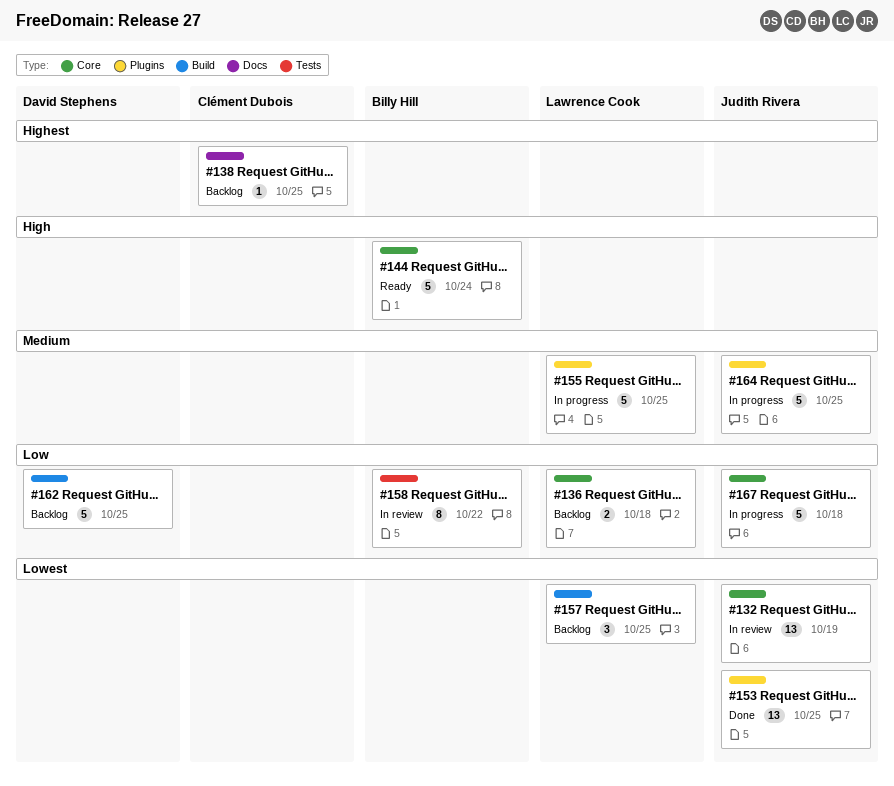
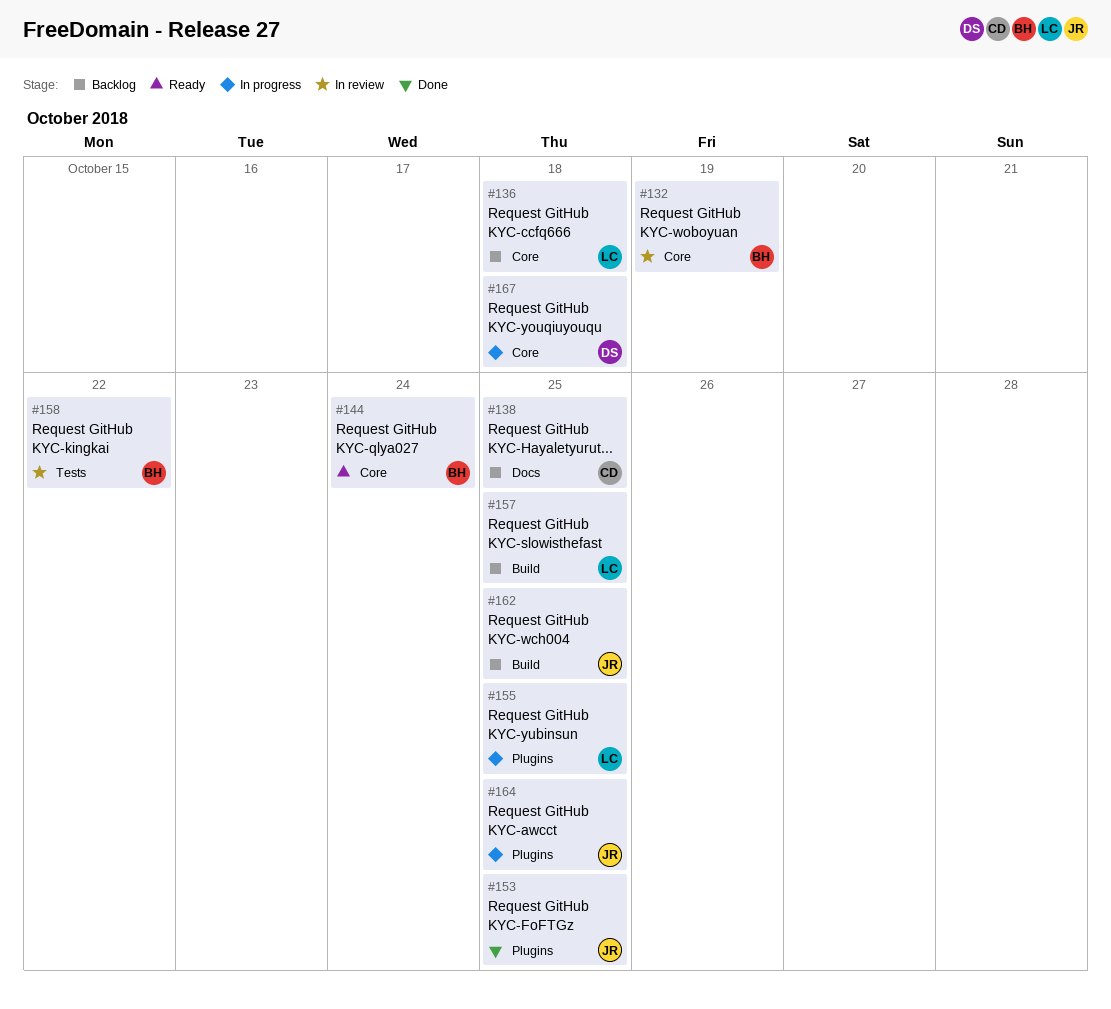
#132, owner: Judith Rivera -> Billy Hill
#162, owner: David Stephens -> Judith Rivera
#167, owner: Judith Rivera -> David Stephens

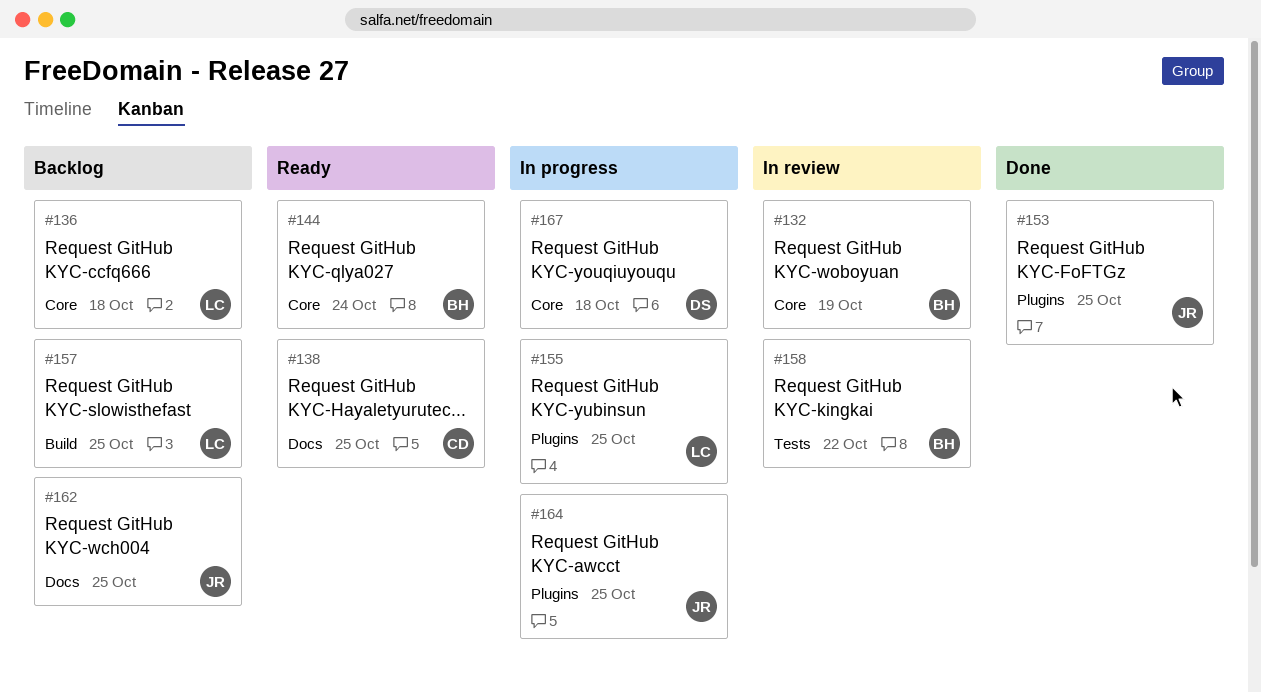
#138, status: Backlog -> Ready
#162, label: Build -> Docs

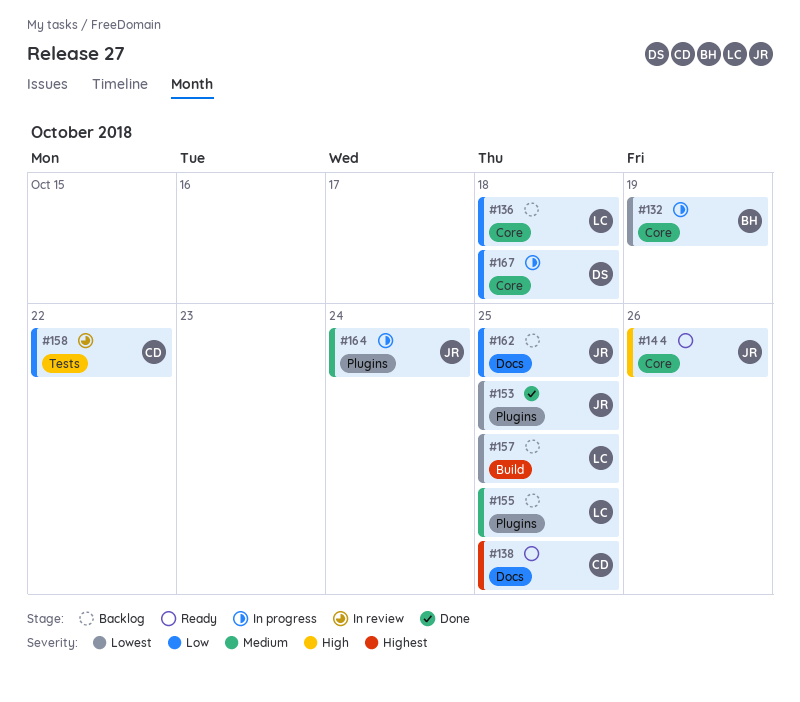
#132, status: In review -> In progress
#144, owner: BH -> JR
#144, due: Oct 24 -> Oct 26
#155, status: In progress -> Backlog
#158, owner: BH -> CD
#164, due: Oct 25 -> Oct 24

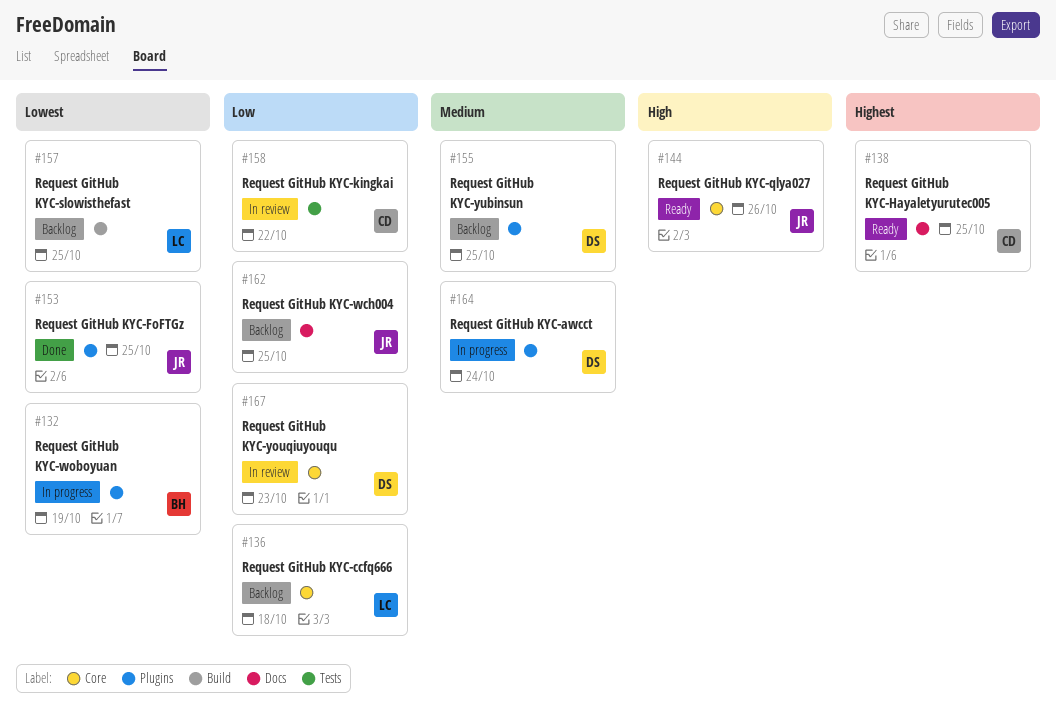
#132, label: Core -> Plugins
#155, owner: LC -> DS
#164, owner: JR -> DS
#167, status: In progress -> In review
#167, due: Oct 18 -> Oct 23

